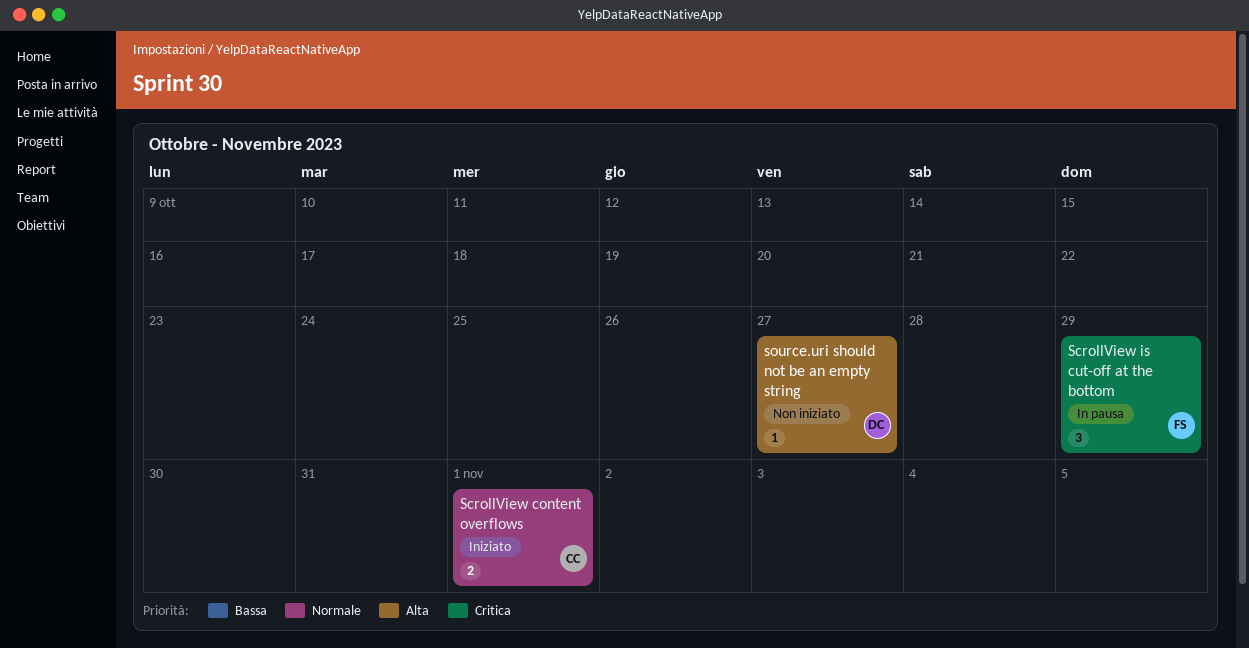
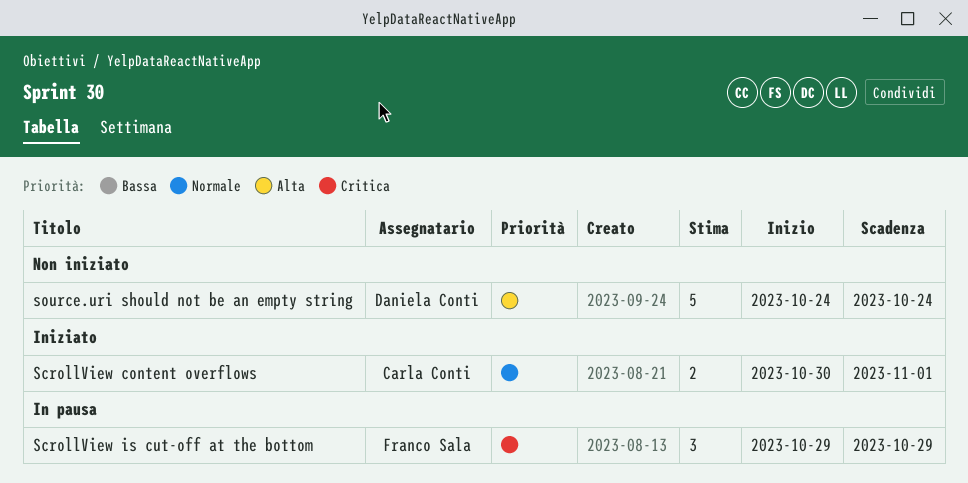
source.uri should not be an empty string, estimate: 1 -> 5
source.uri should not be an empty string, due: Oct 27 -> Oct 24

